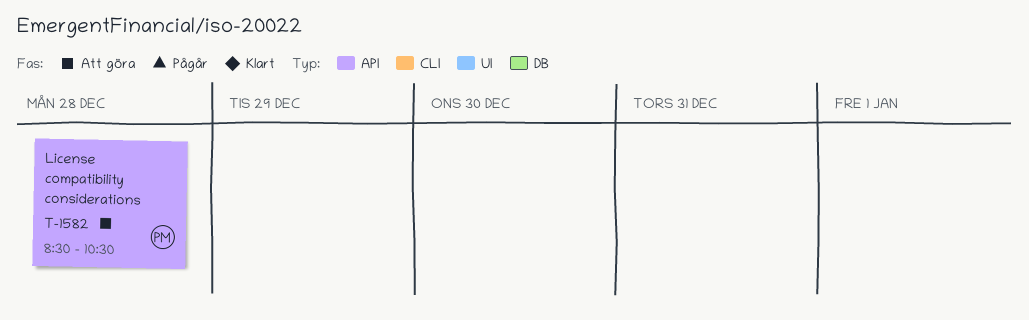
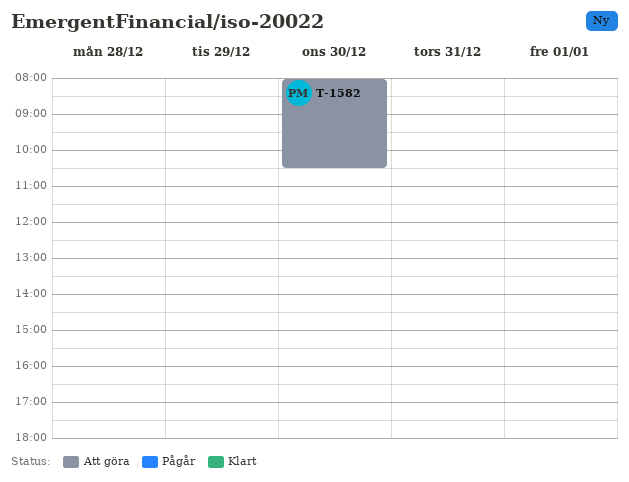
T-1582, day: Dec 28 -> Dec 30
T-1582, begins: 08:30 -> 08:00

